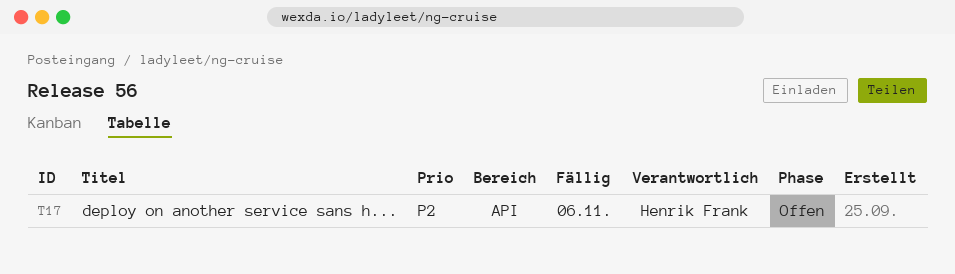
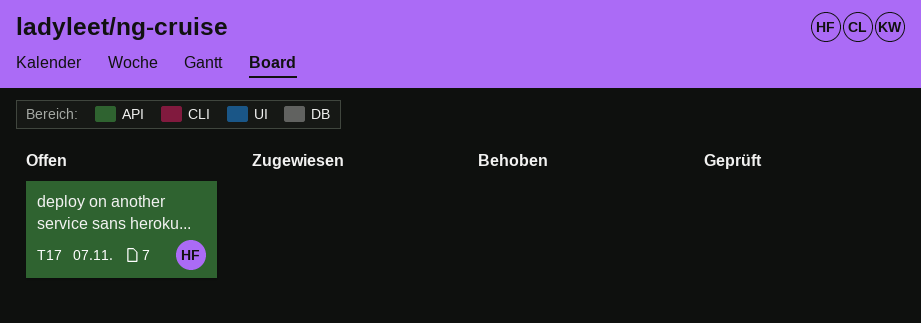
T17, due: Nov 6 -> Nov 7

